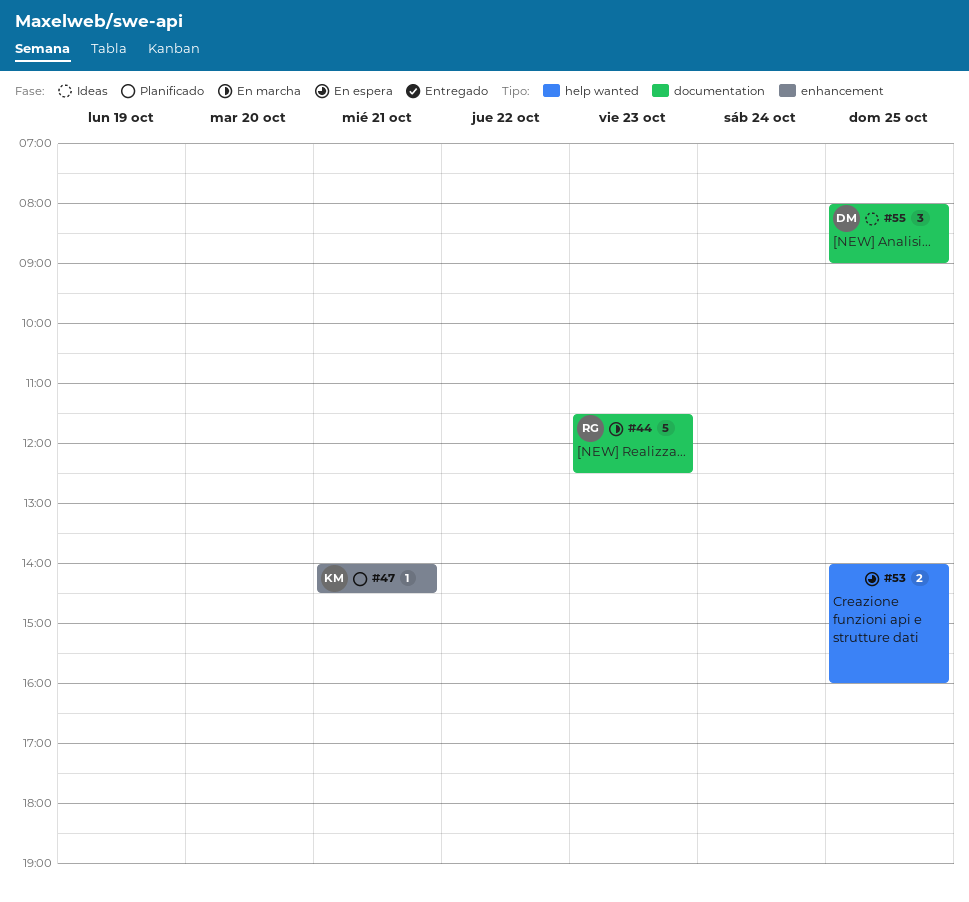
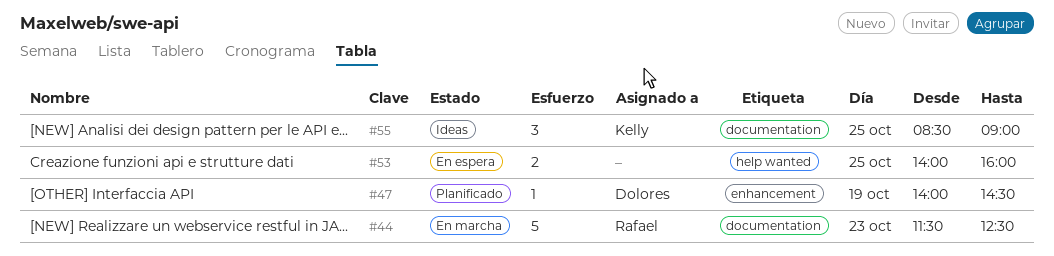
#47, owner: Kelly -> Dolores
#47, day: Oct 21 -> Oct 19
#55, owner: Dolores -> Kelly
#55, begins: 08:00 -> 08:30

